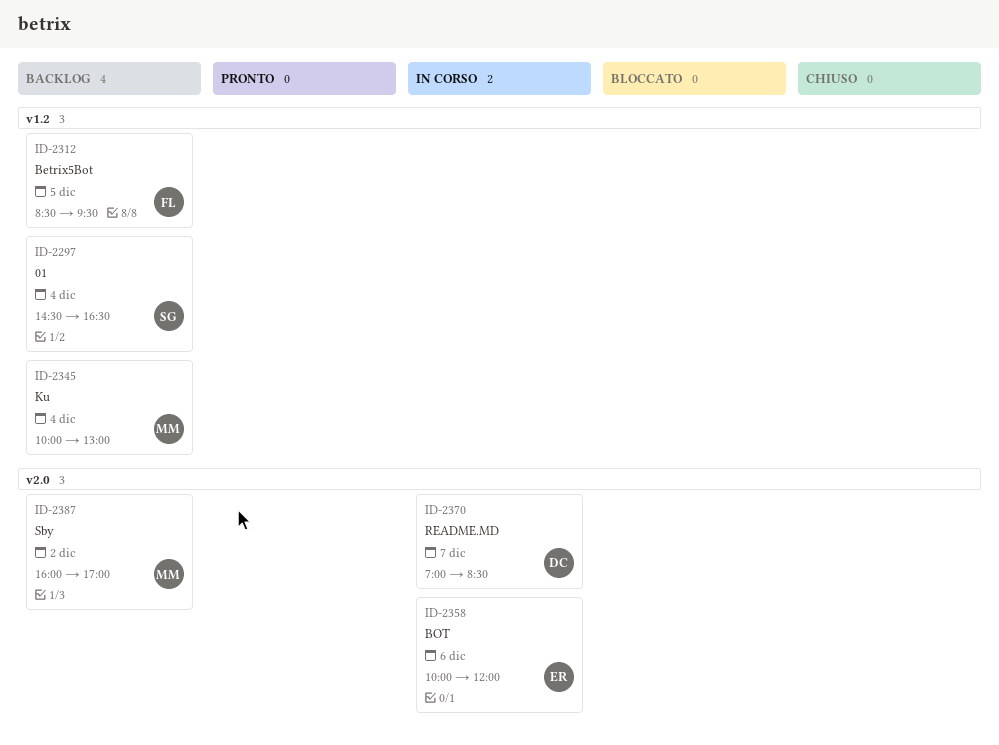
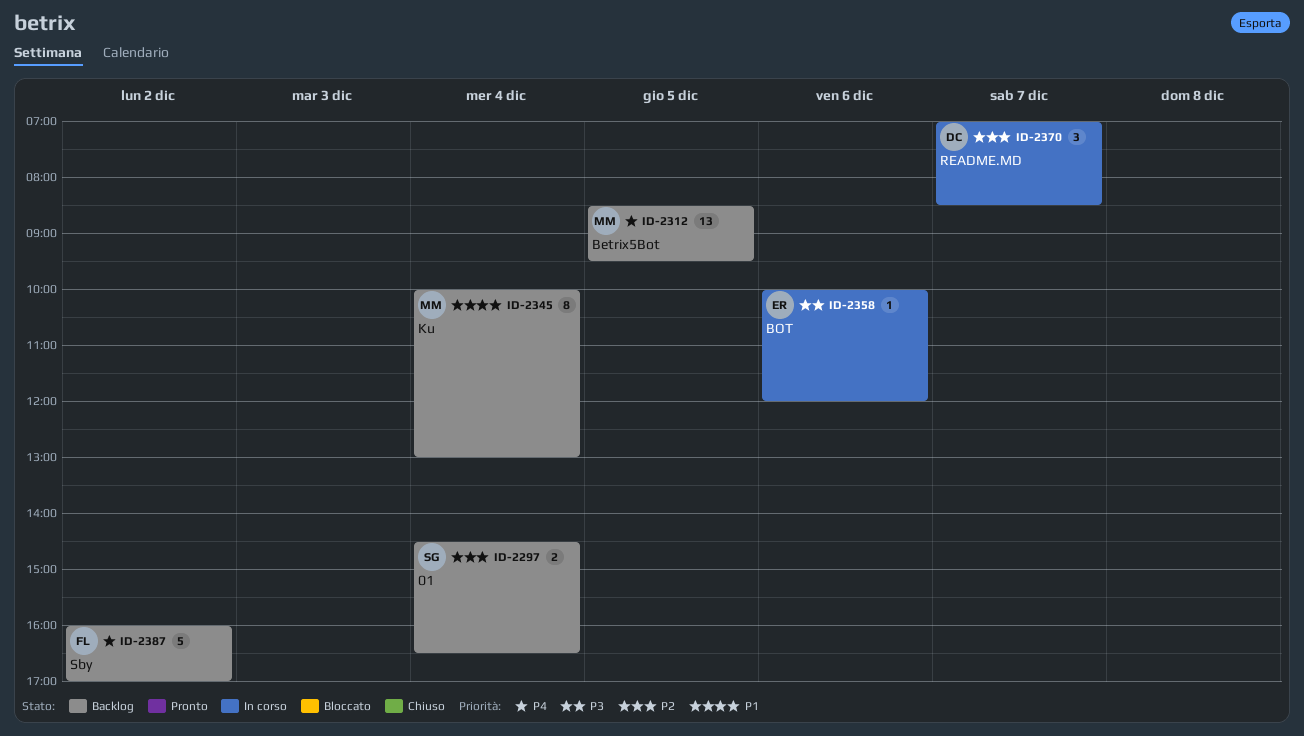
ID-2312, owner: FL -> MM
ID-2387, owner: MM -> FL

